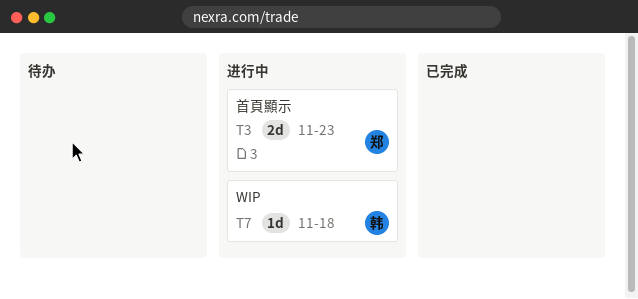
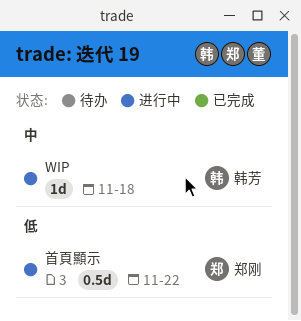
首頁顯示, estimate: 2d -> 0.5d
首頁顯示, due: Nov 23 -> Nov 22

